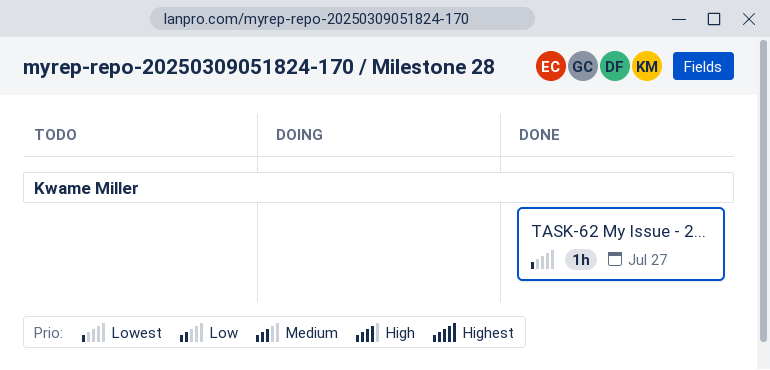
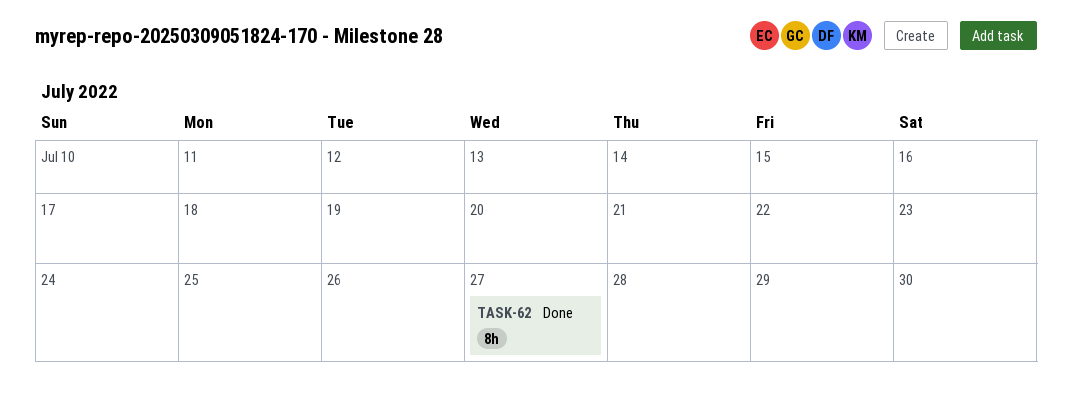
TASK-62, estimate: 1h -> 8h

